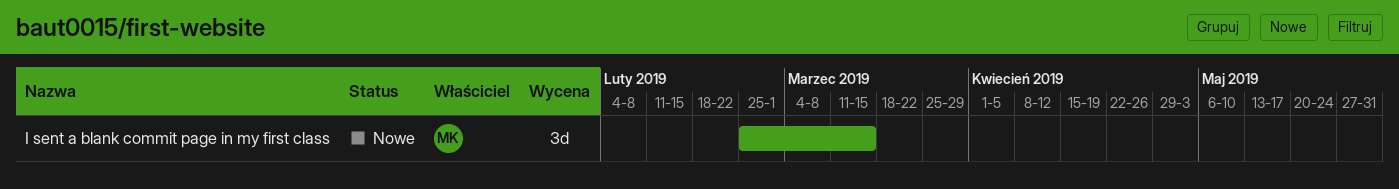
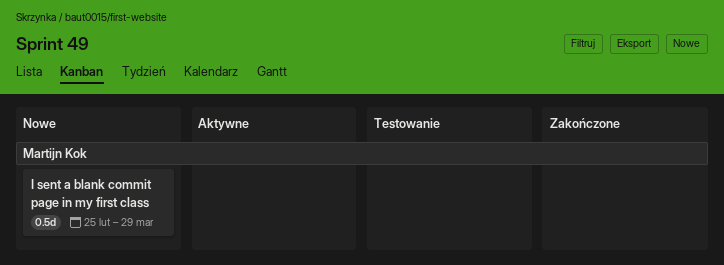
I sent a blank commit page in my first class, estimate: 3d -> 0.5d
I sent a blank commit page in my first class, due: Mar 15 -> Mar 29

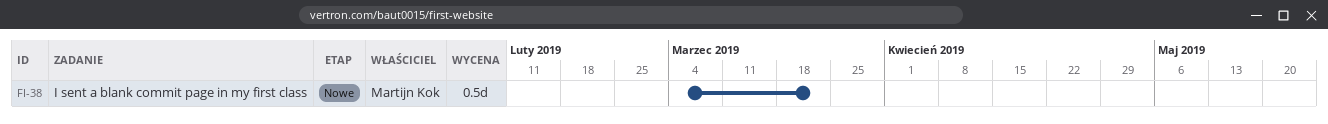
I sent a blank commit page in my first class, start: Feb 25 -> Mar 4
I sent a blank commit page in my first class, due: Mar 29 -> Mar 22

